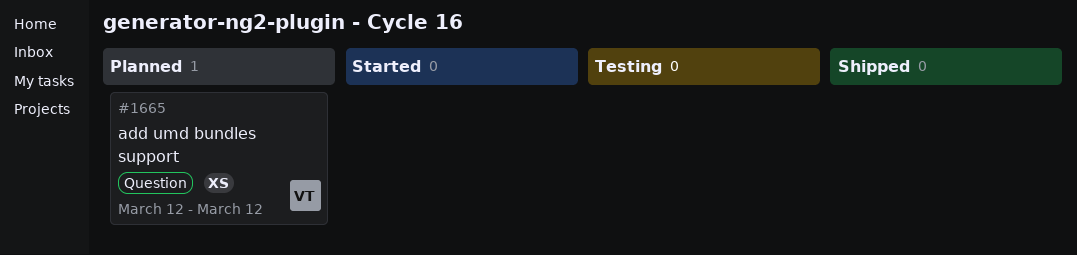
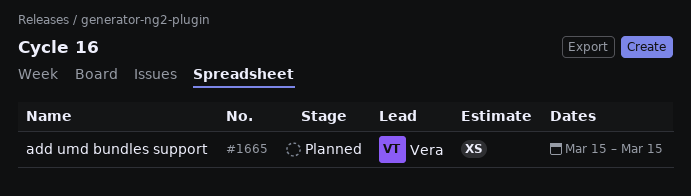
#1665, start: Mar 12 -> Mar 15
#1665, due: Mar 12 -> Mar 15

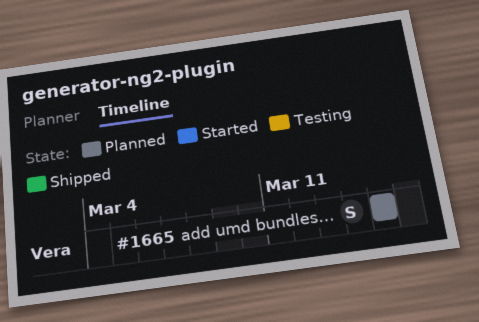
#1665, estimate: XS -> S

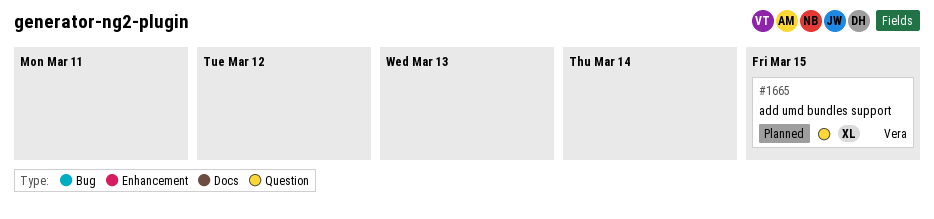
#1665, estimate: S -> XL

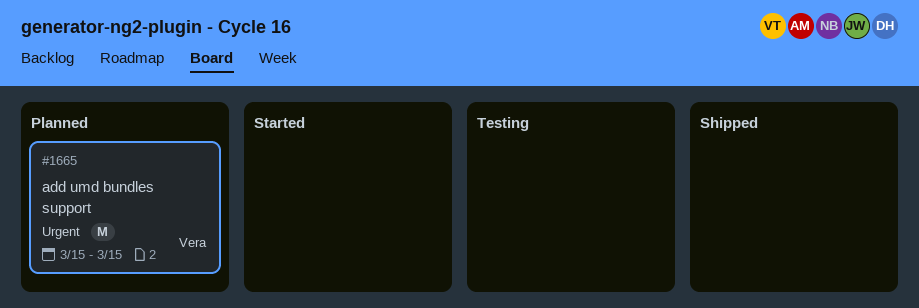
#1665, estimate: XL -> M

